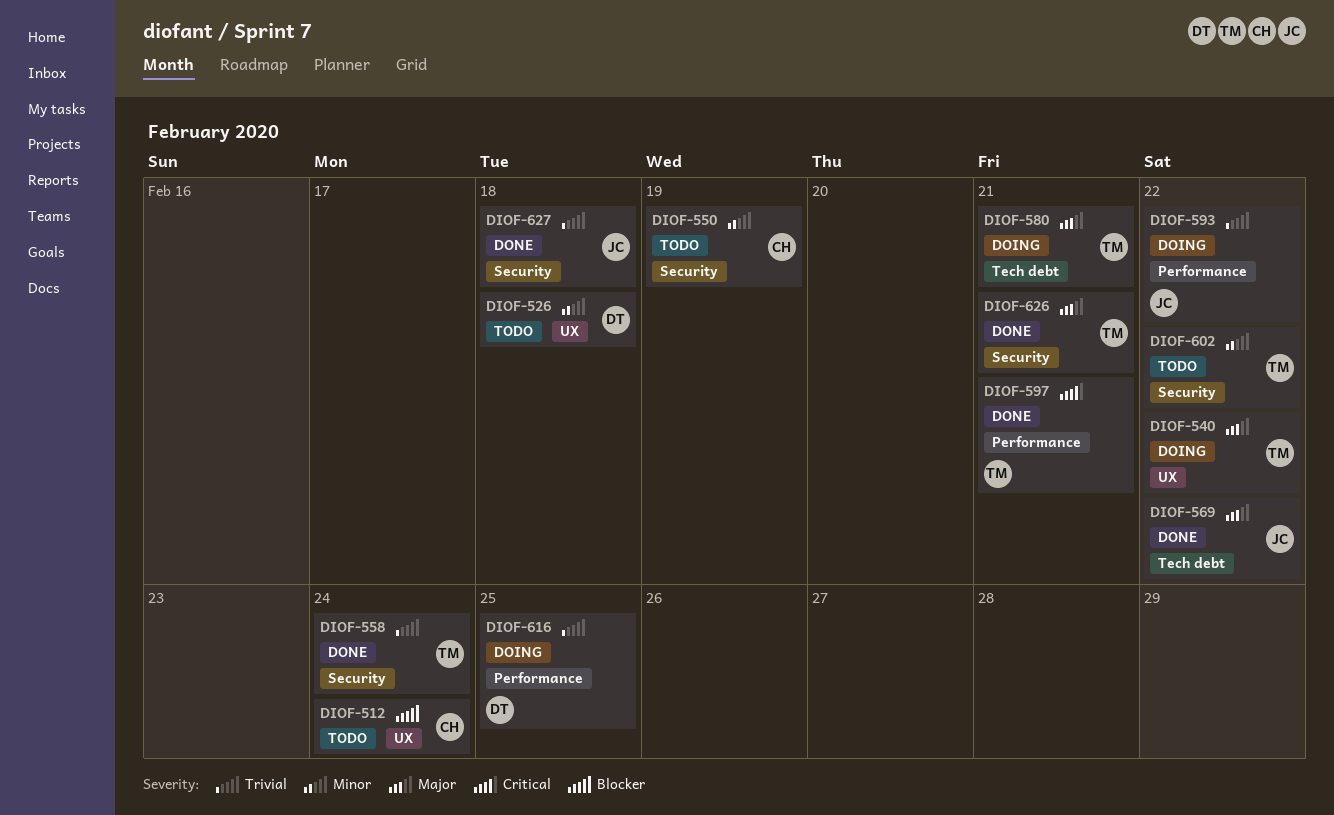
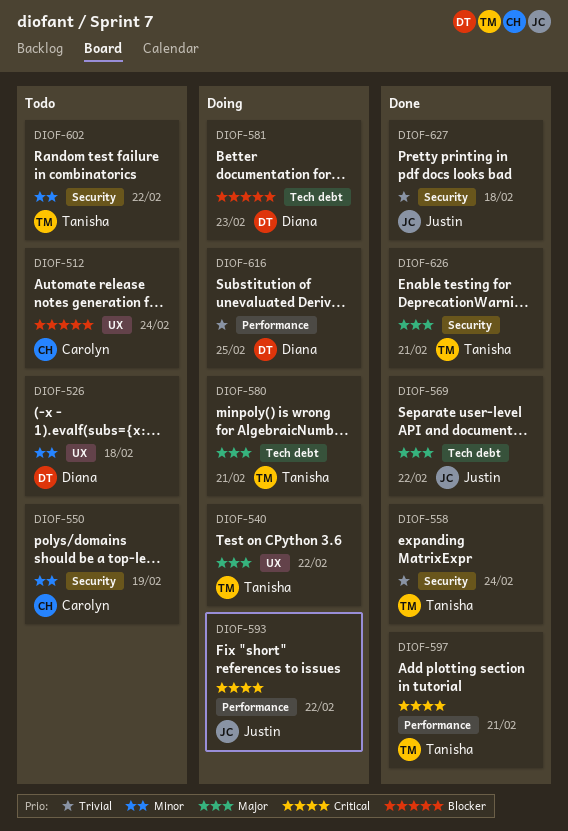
DIOF-581: none -> present
DIOF-593, priority: Trivial -> Critical

